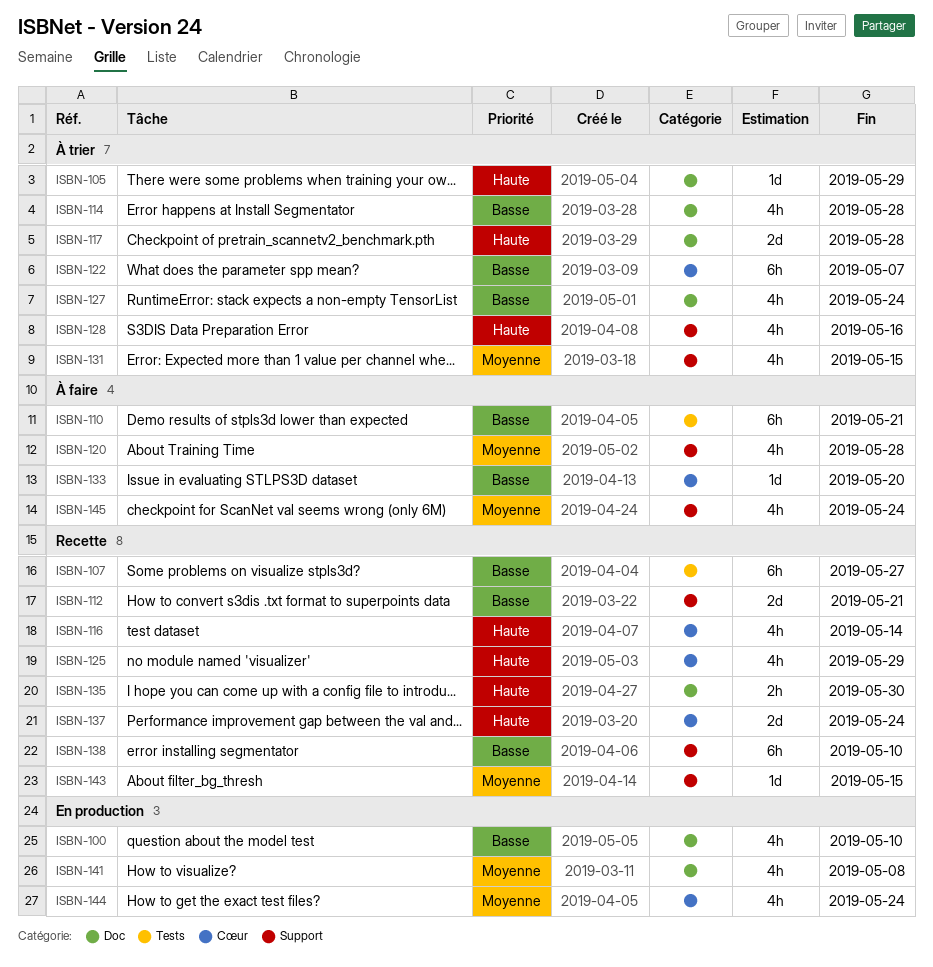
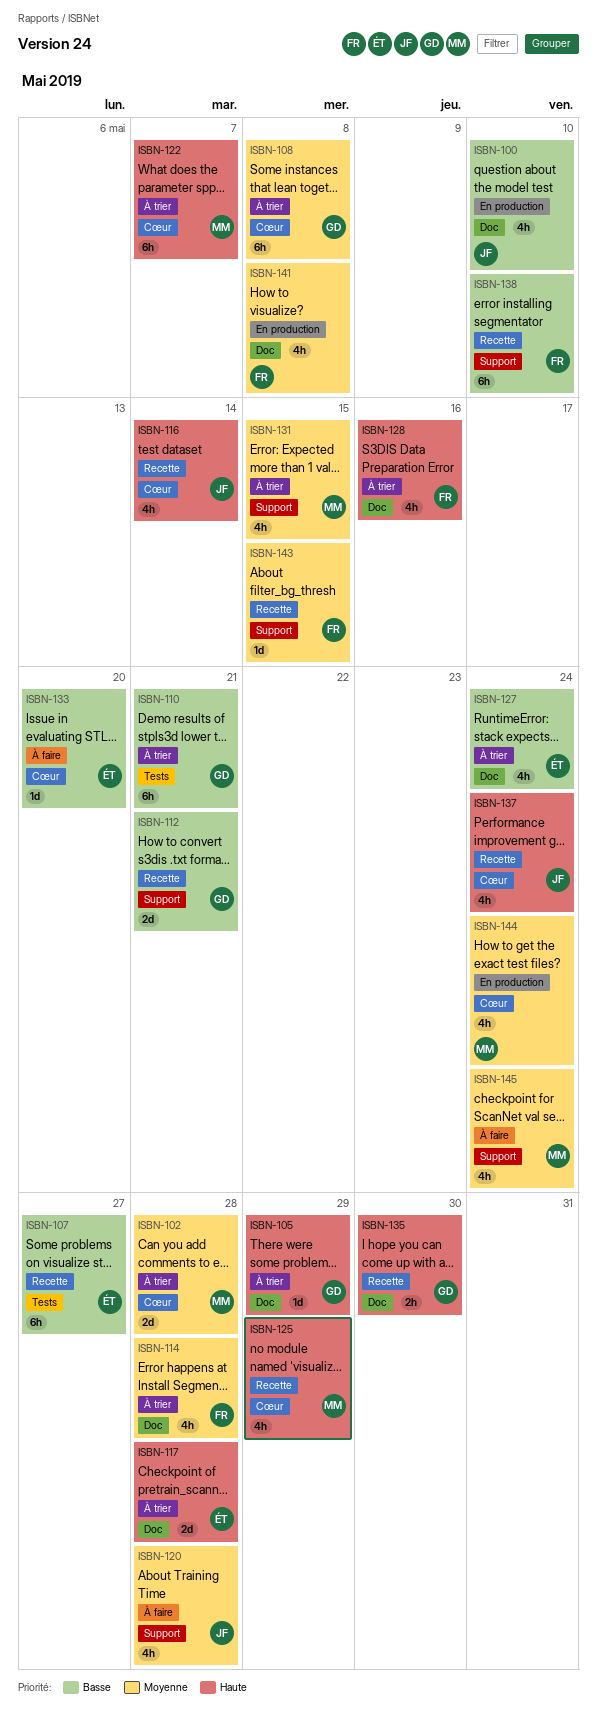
ISBN-102: none -> present
ISBN-108: none -> present
ISBN-110, status: À faire -> À trier
ISBN-114, priority: Basse -> Moyenne
ISBN-122, priority: Basse -> Haute
ISBN-128, label: Support -> Doc
ISBN-137, estimate: 2d -> 4h

